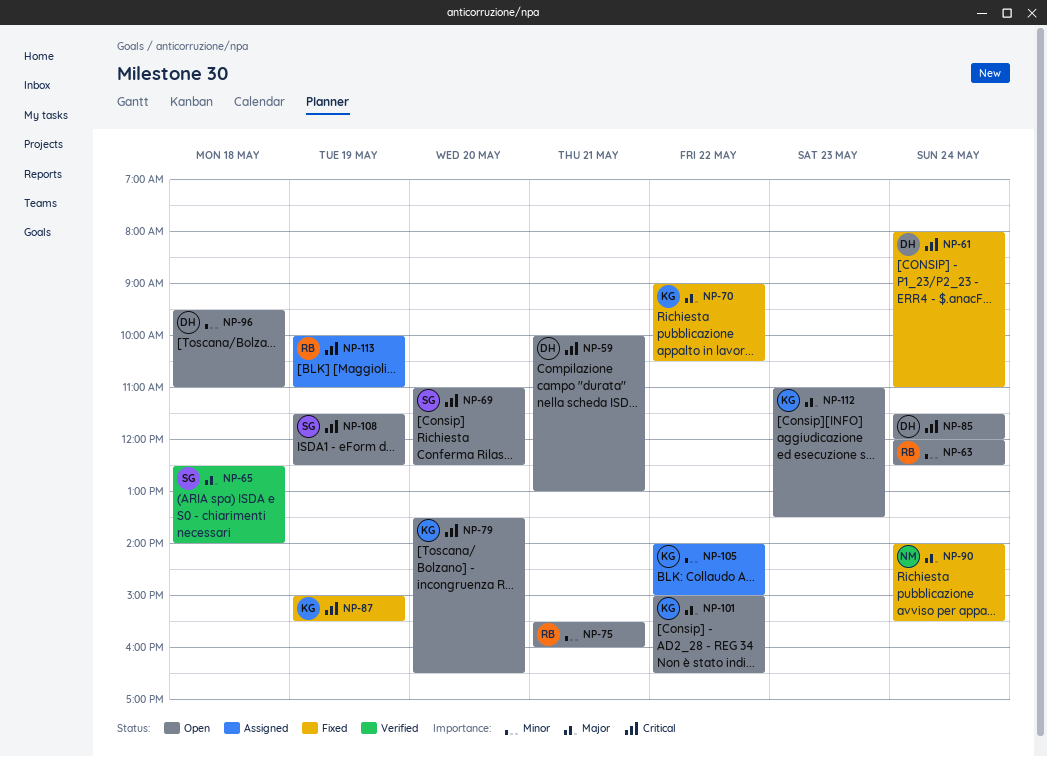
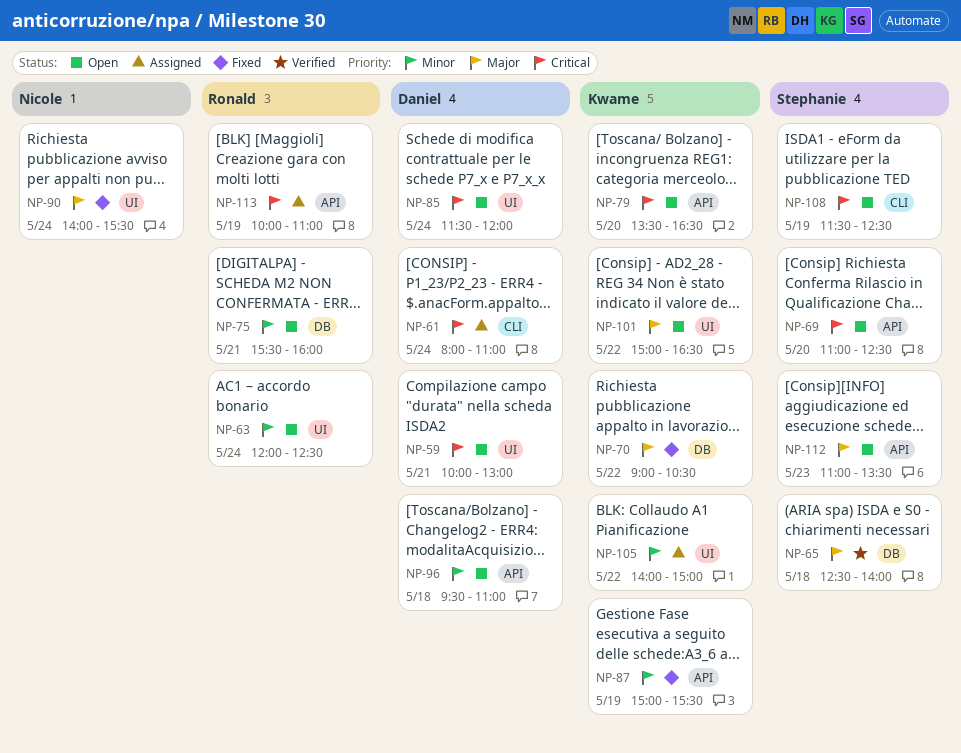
NP-61, status: Fixed -> Assigned
NP-87, priority: Critical -> Minor
NP-112, owner: Kwame -> Stephanie

